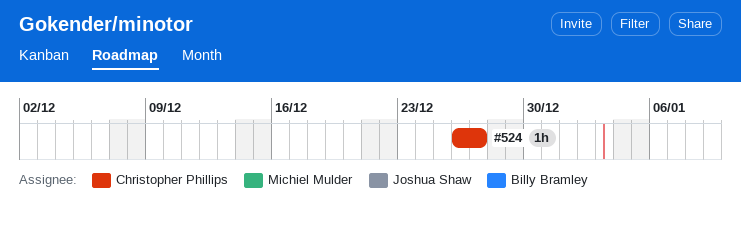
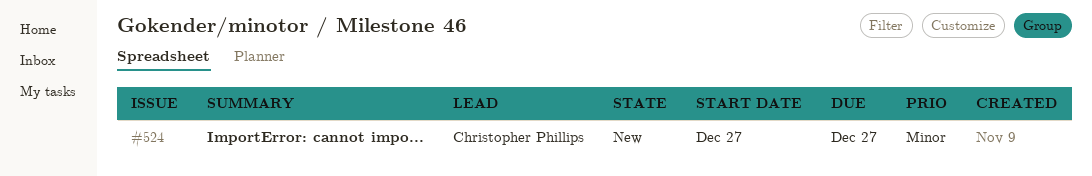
#524, start: Dec 26 -> Dec 27

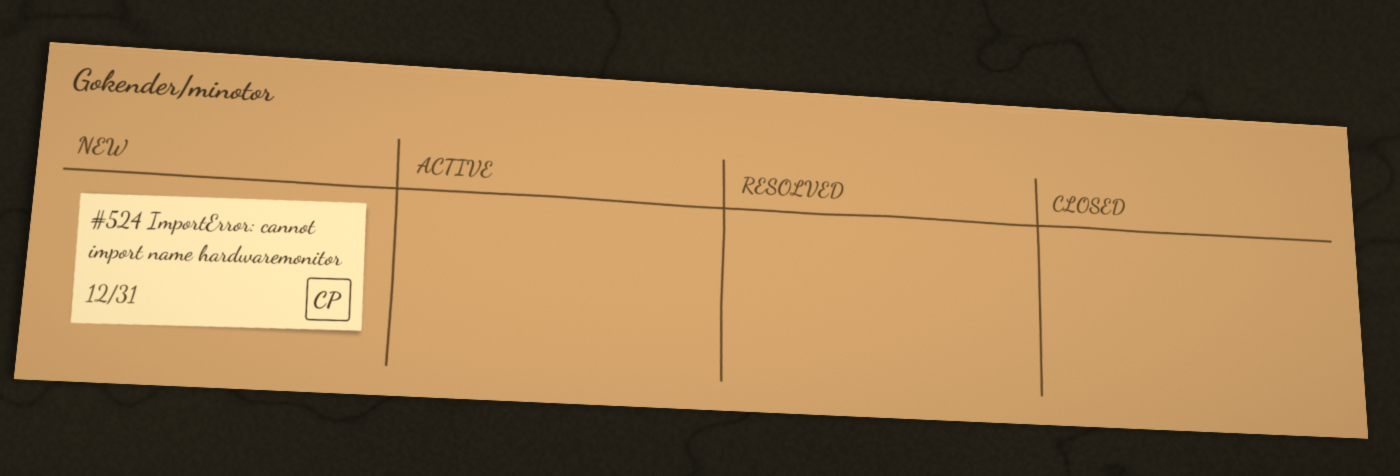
#524, due: Dec 27 -> Dec 31

